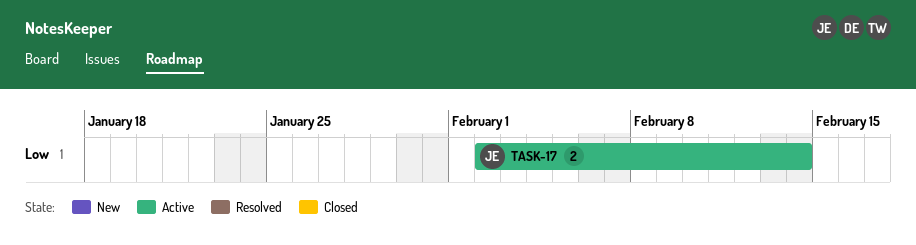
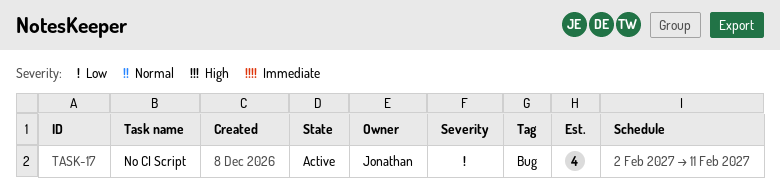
TASK-17, estimate: 2 -> 4
TASK-17, due: Feb 14 -> Feb 11

